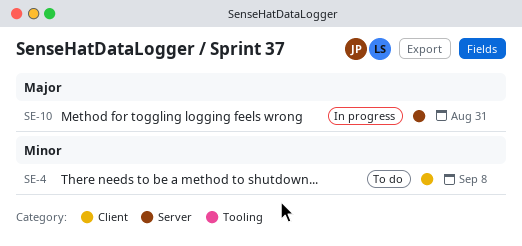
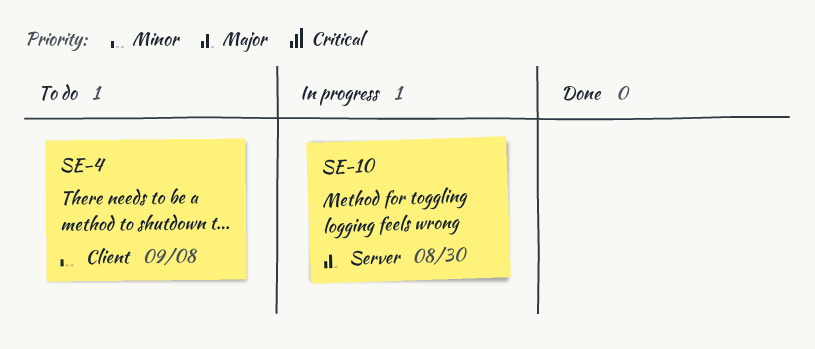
SE-10, due: Aug 31 -> Aug 30

